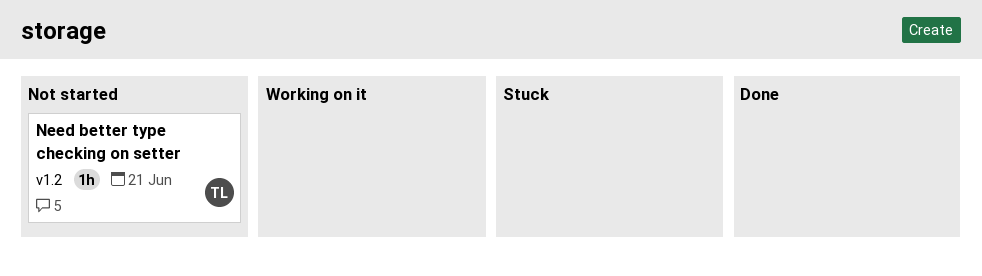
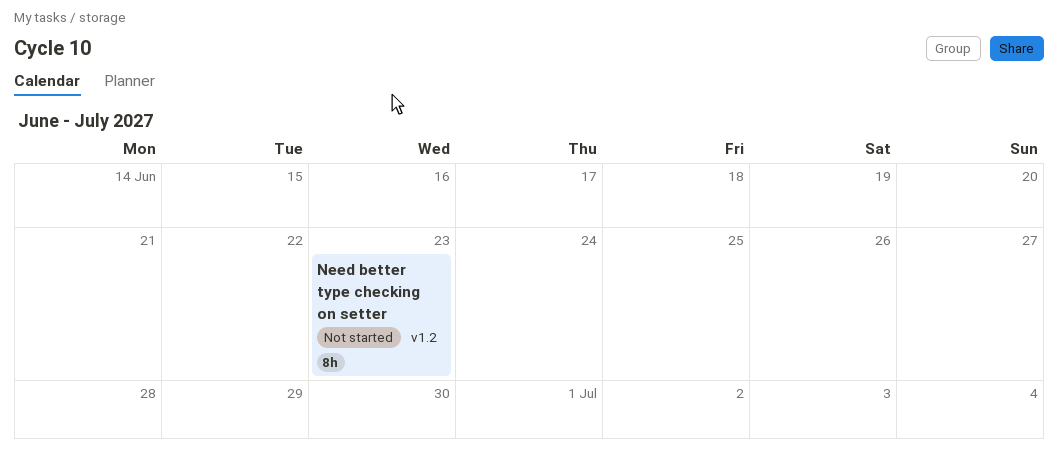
Need better type checking on setter, estimate: 1h -> 8h
Need better type checking on setter, due: Jun 21 -> Jun 23

